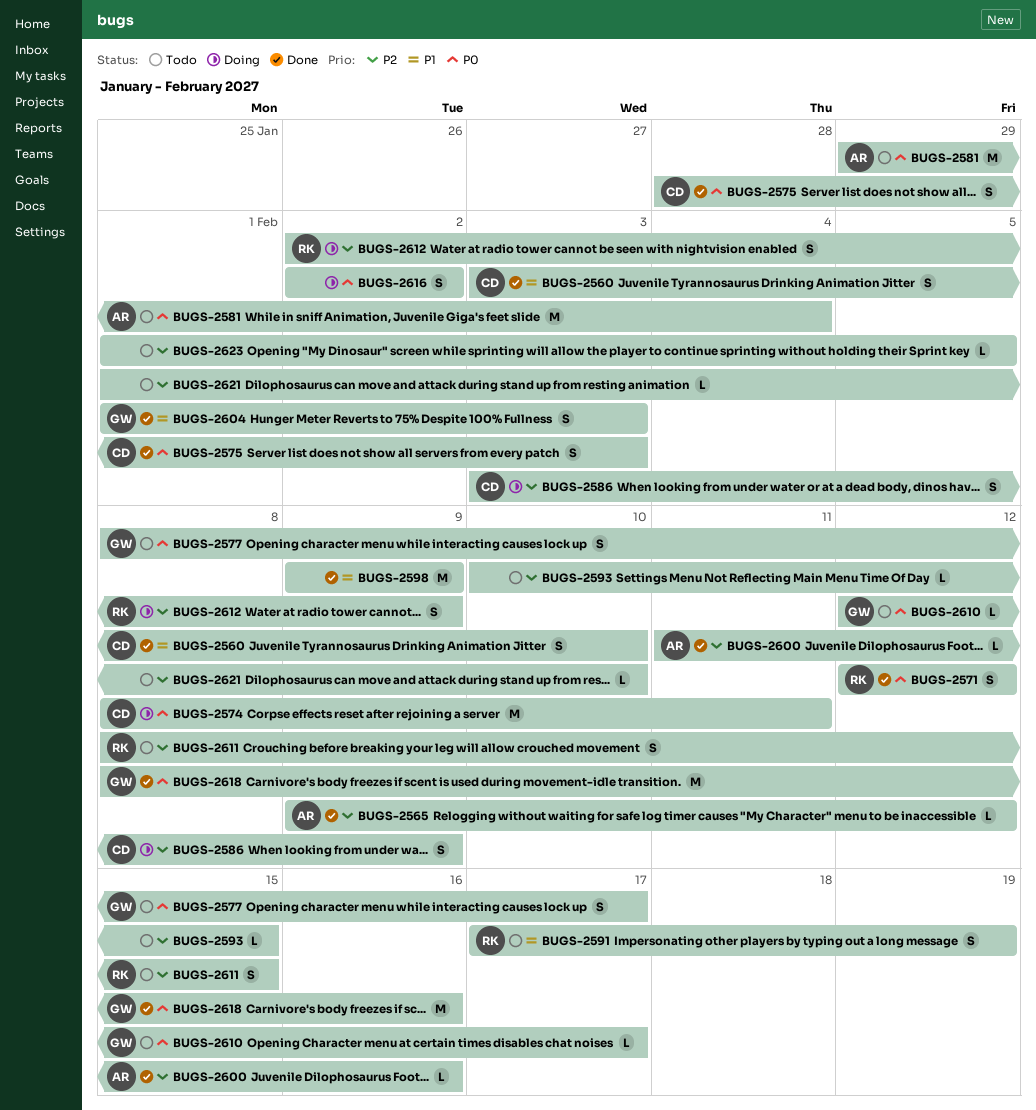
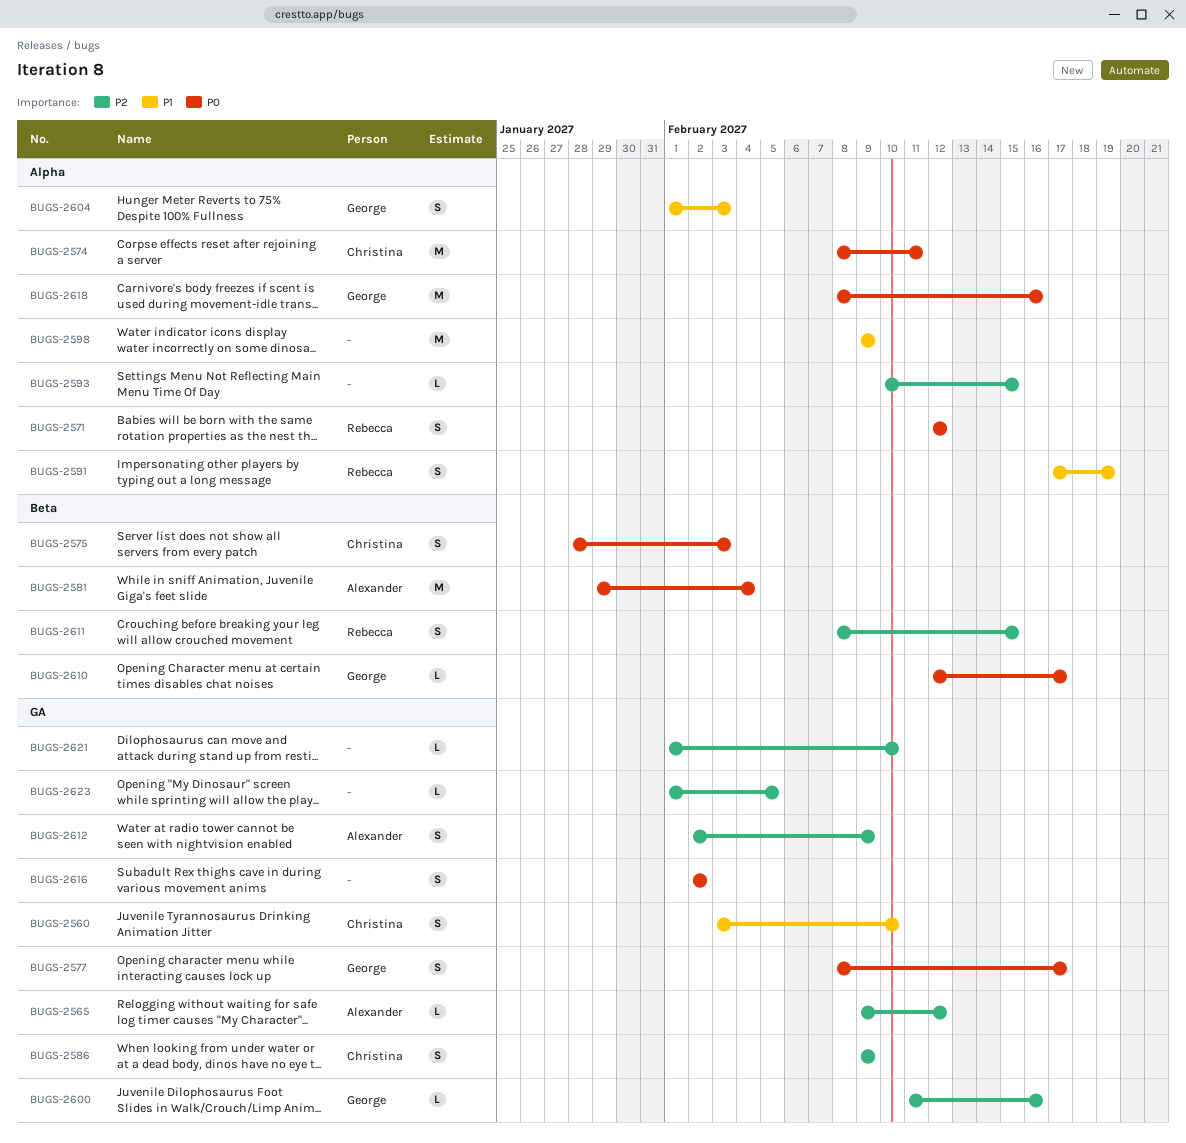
BUGS-2586, start: Feb 3 -> Feb 9
BUGS-2600, owner: Alexander -> George
BUGS-2612, owner: Rebecca -> Alexander

